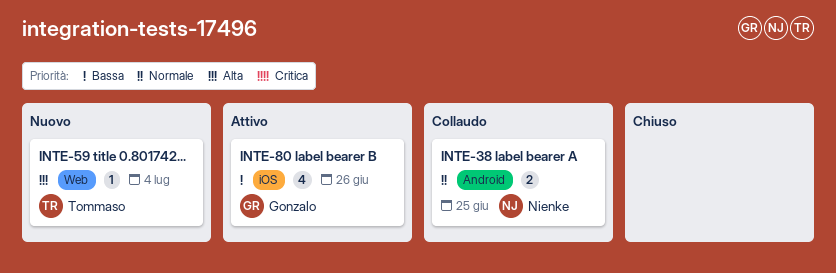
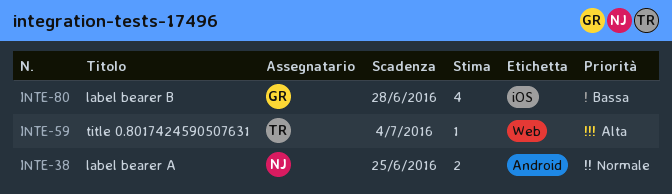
INTE-80, due: Jun 26 -> Jun 28

